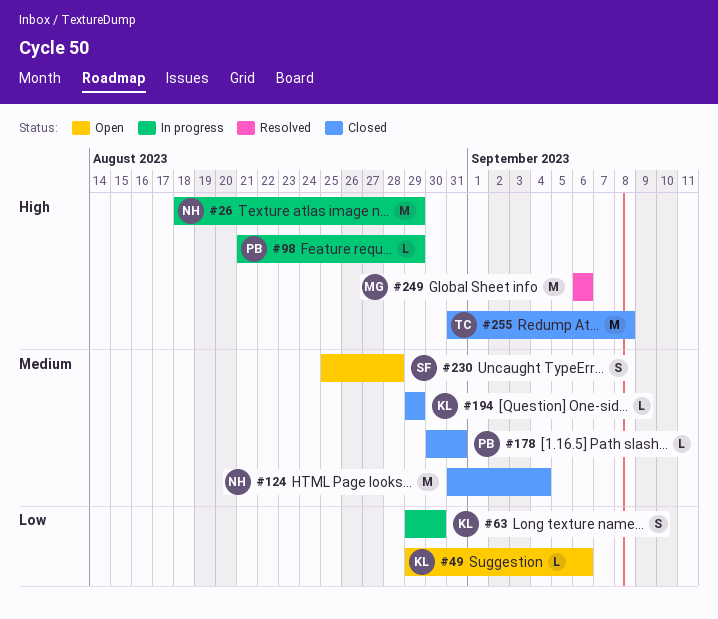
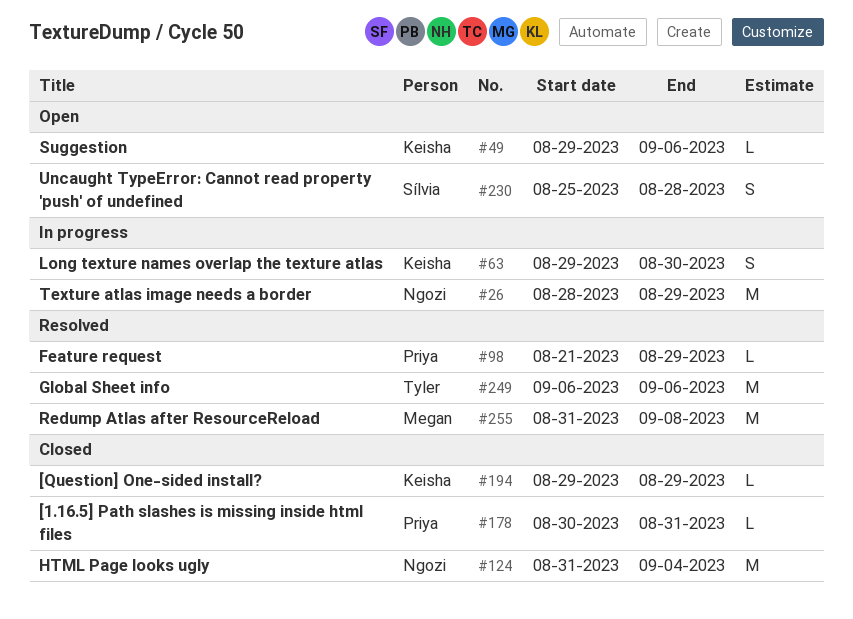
#26, start: Aug 18 -> Aug 28
#98, status: In progress -> Resolved
#249, owner: Megan -> Tyler
#255, status: Closed -> Resolved
#255, owner: Tyler -> Megan

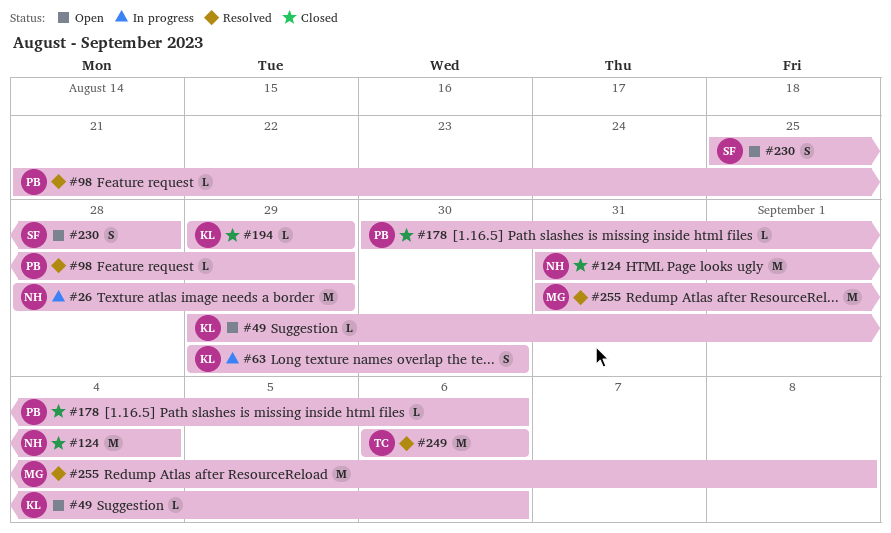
#178, due: Aug 31 -> Sep 6

